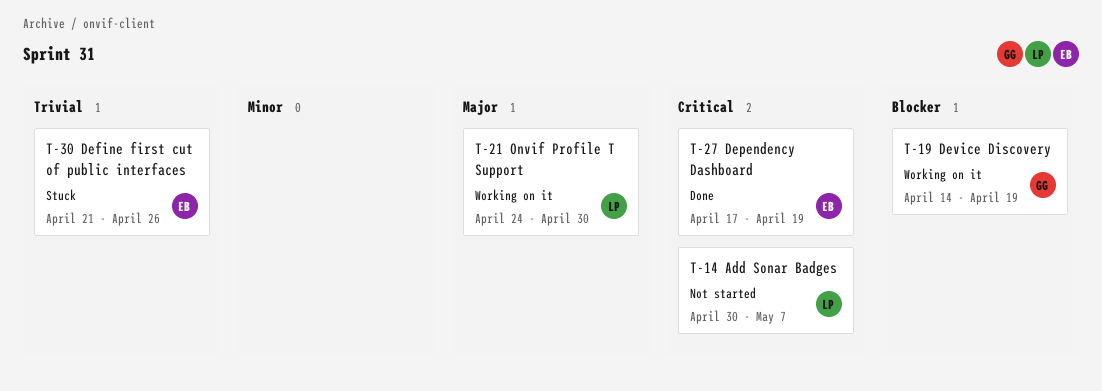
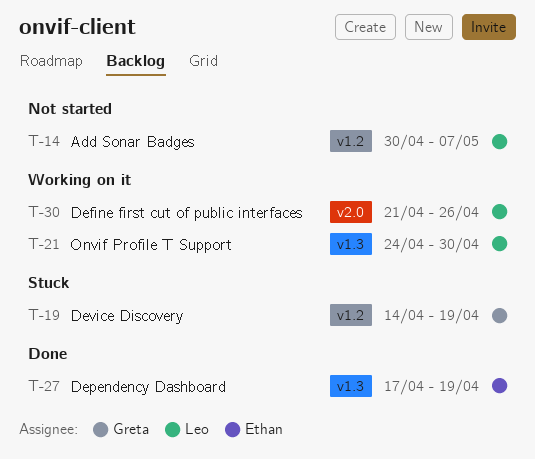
T-19, status: Working on it -> Stuck
T-30, status: Stuck -> Working on it
T-30, owner: Ethan -> Leo

